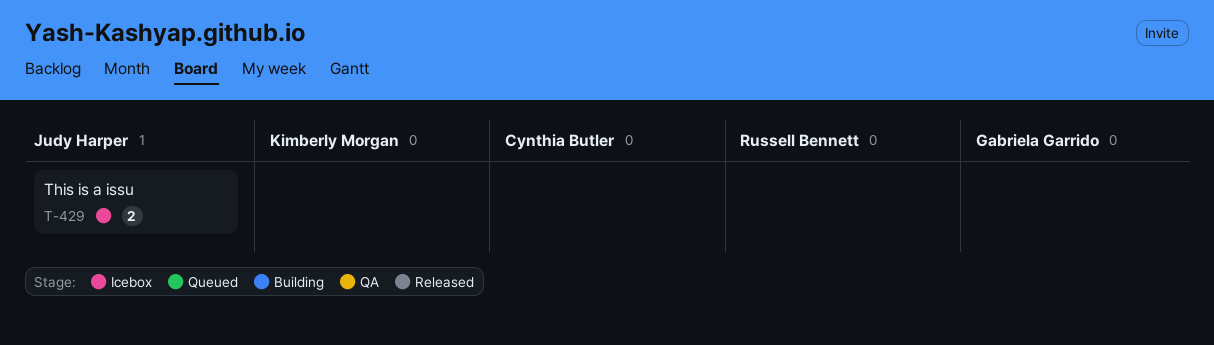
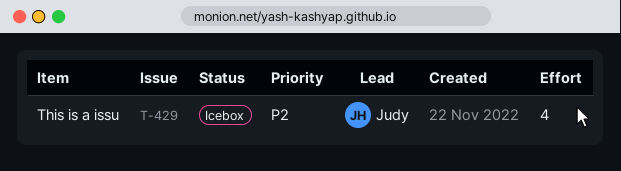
T-429, estimate: 2 -> 4

